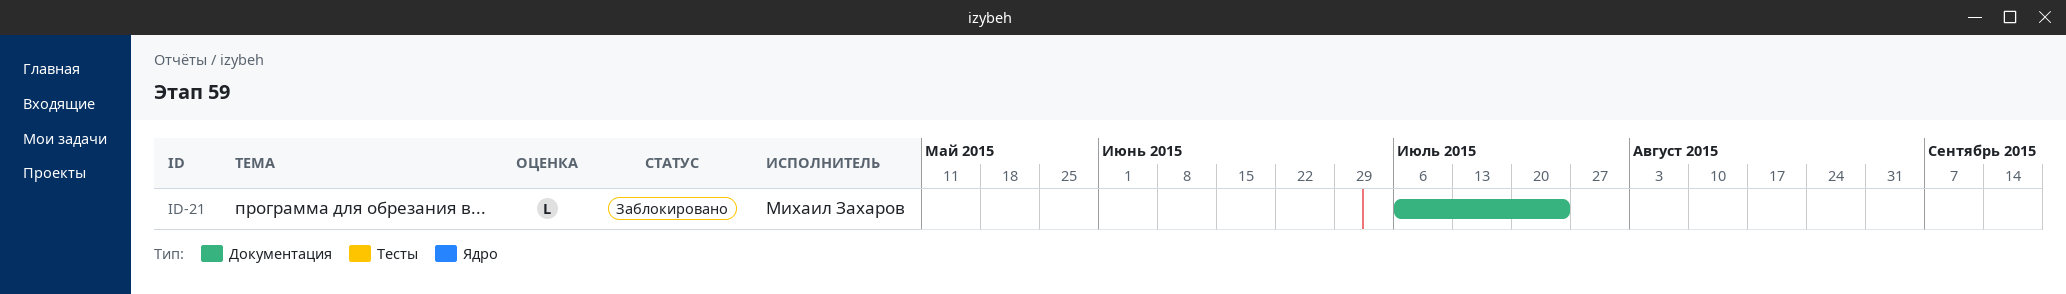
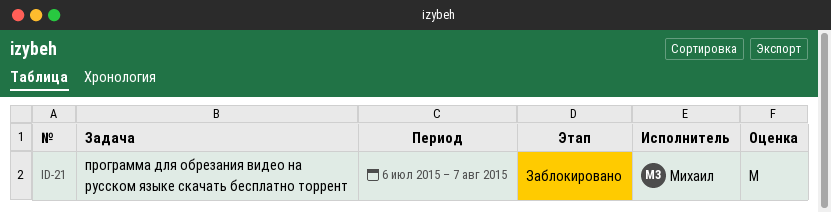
ID-21, estimate: L -> M
ID-21, due: Jul 24 -> Aug 7

